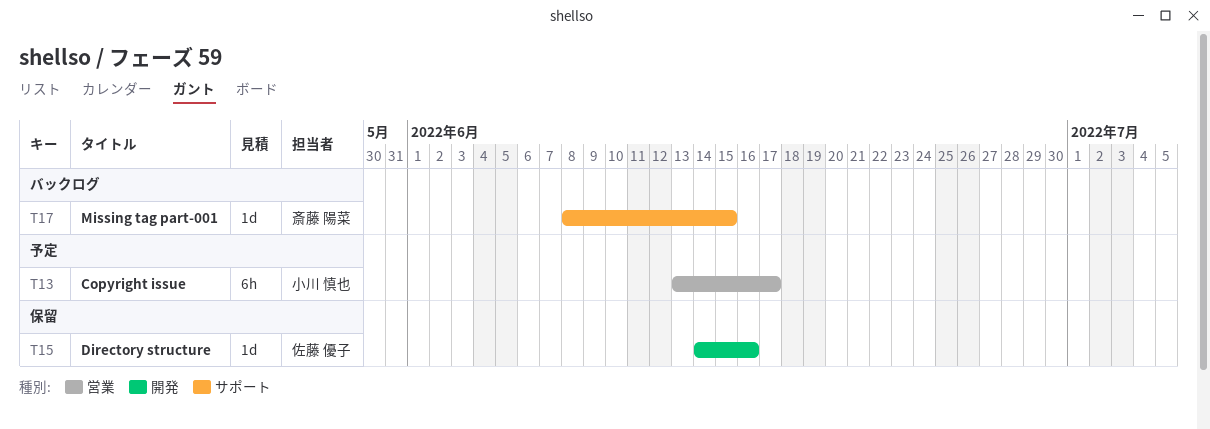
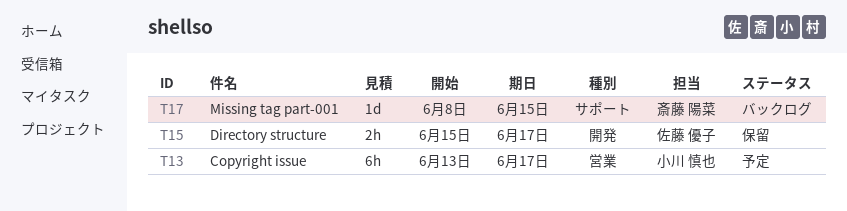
T15, estimate: 1d -> 2h
T15, start: Jun 14 -> Jun 15
T15, due: Jun 16 -> Jun 17

